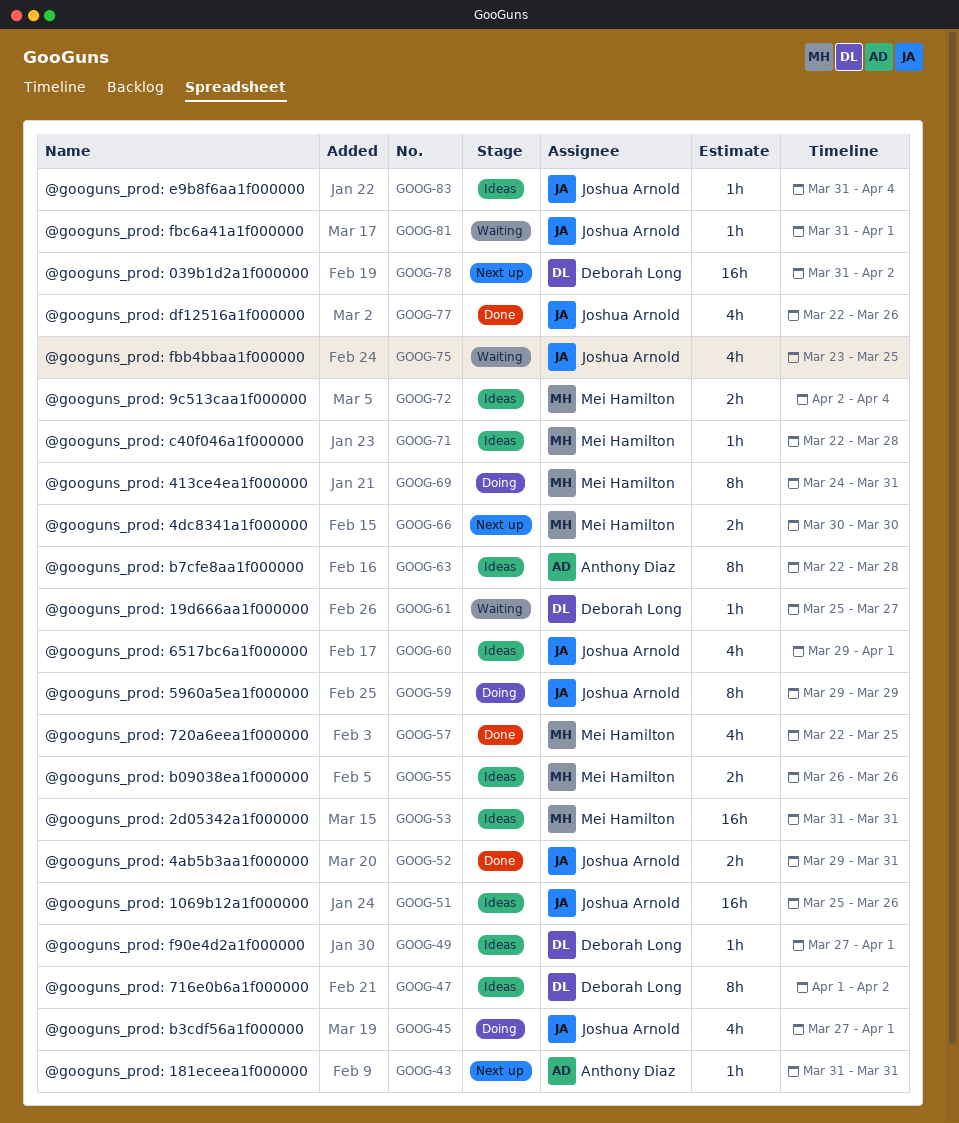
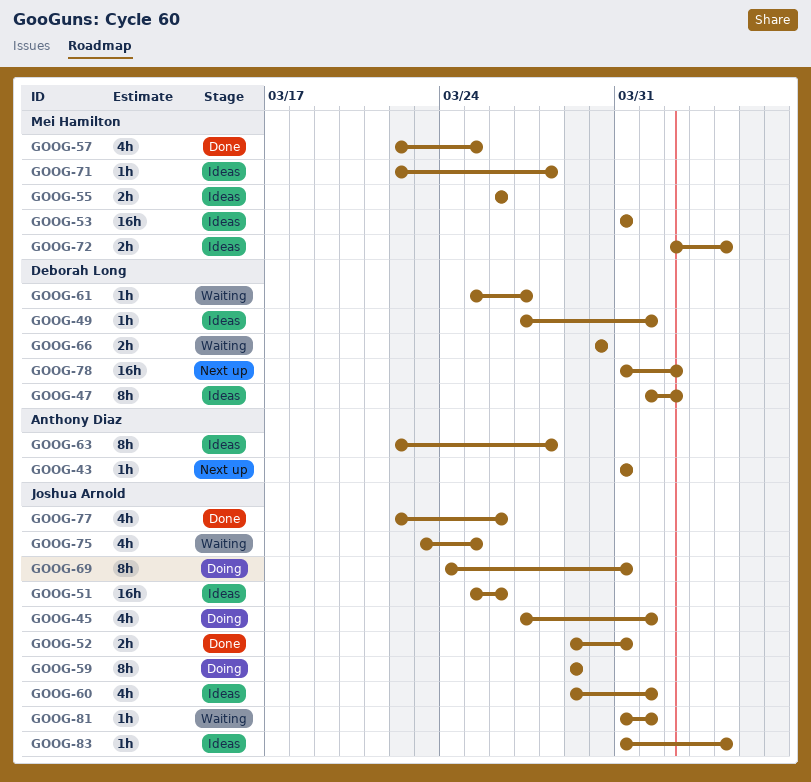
GOOG-66, status: Next up -> Waiting
GOOG-66, owner: Mei Hamilton -> Deborah Long
GOOG-69, owner: Mei Hamilton -> Joshua Arnold

